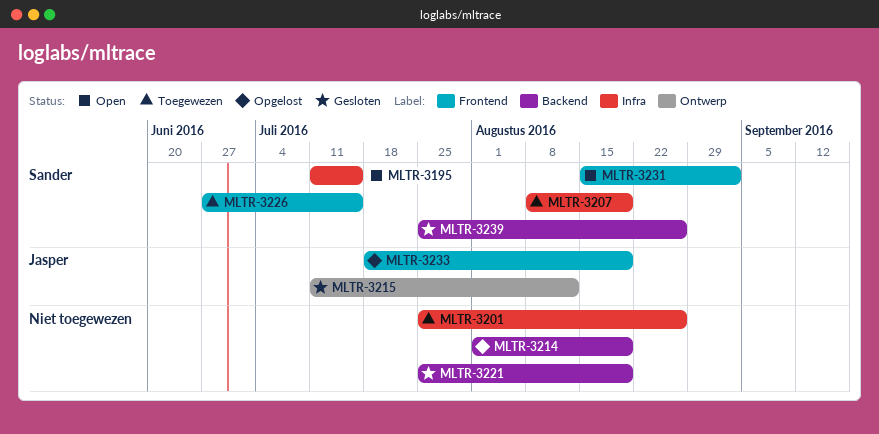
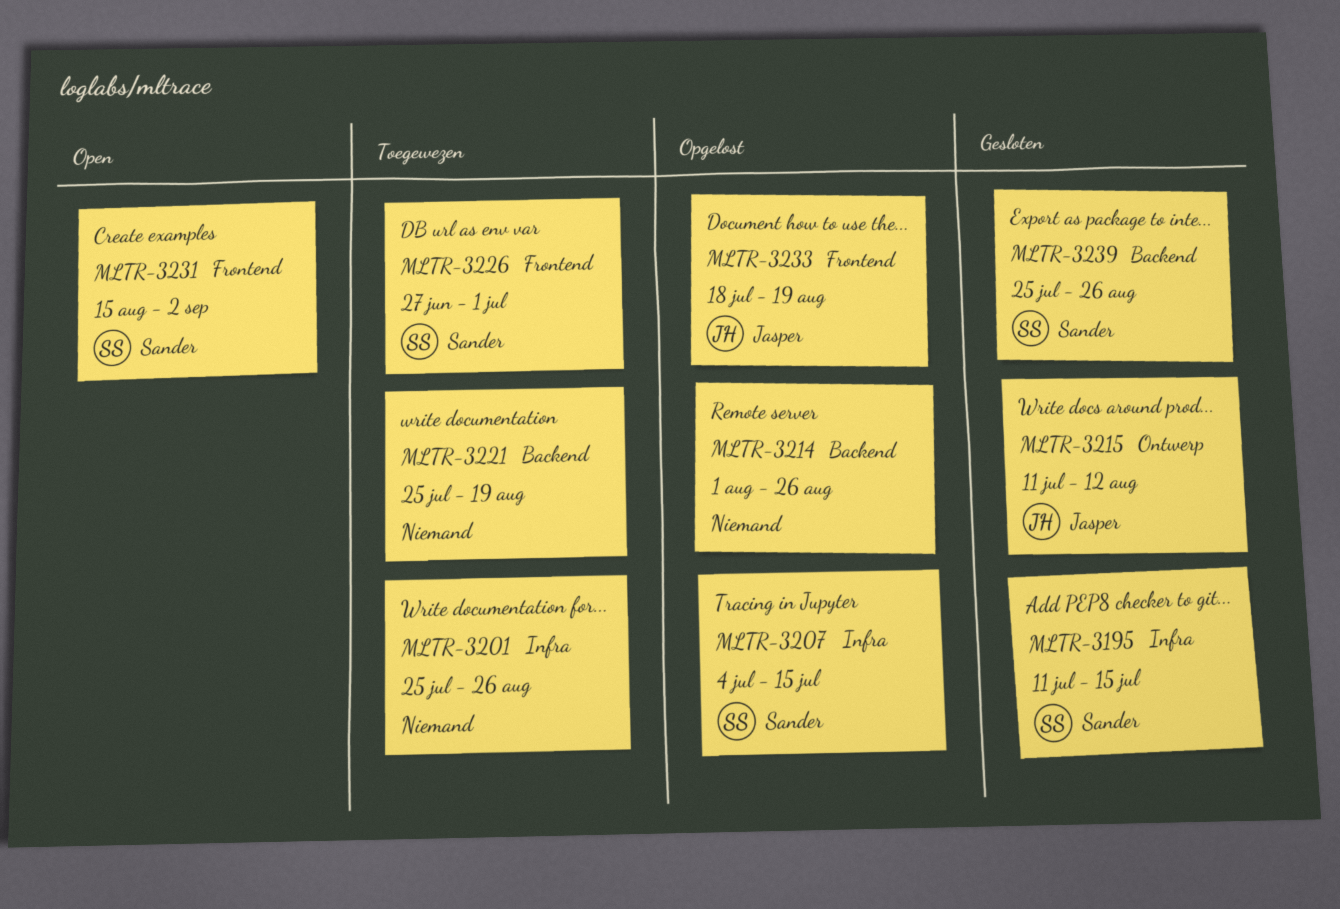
MLTR-3195, status: Open -> Gesloten
MLTR-3207, status: Toegewezen -> Opgelost
MLTR-3207, start: Aug 8 -> Jul 4
MLTR-3207, due: Aug 19 -> Jul 15
MLTR-3214, due: Aug 19 -> Aug 26
MLTR-3221, status: Gesloten -> Toegewezen
MLTR-3226, due: Jul 15 -> Jul 1

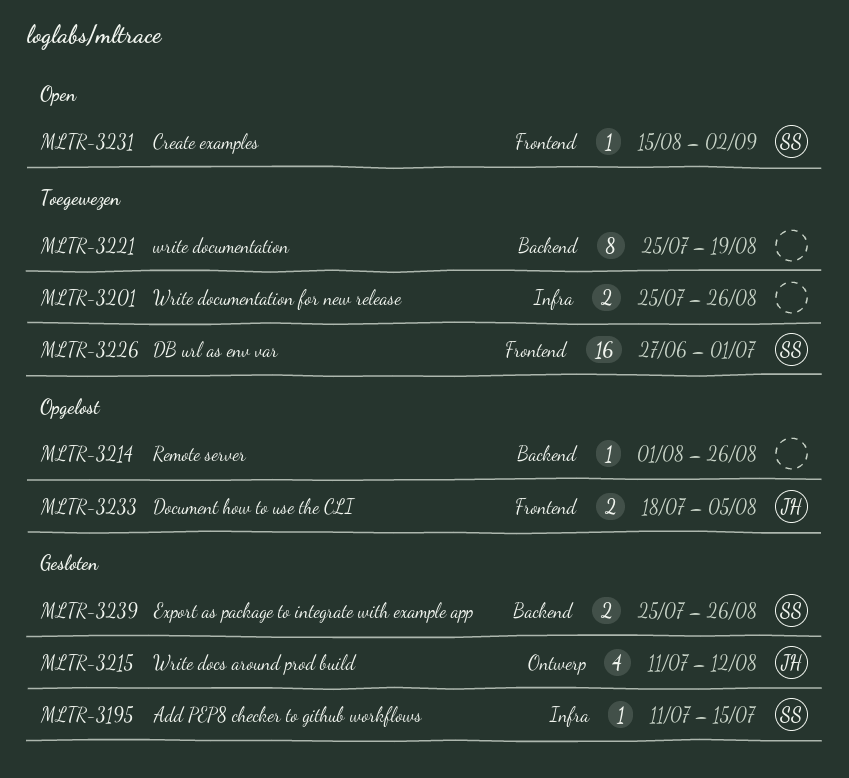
MLTR-3207: present -> none
MLTR-3233, due: Aug 19 -> Aug 5

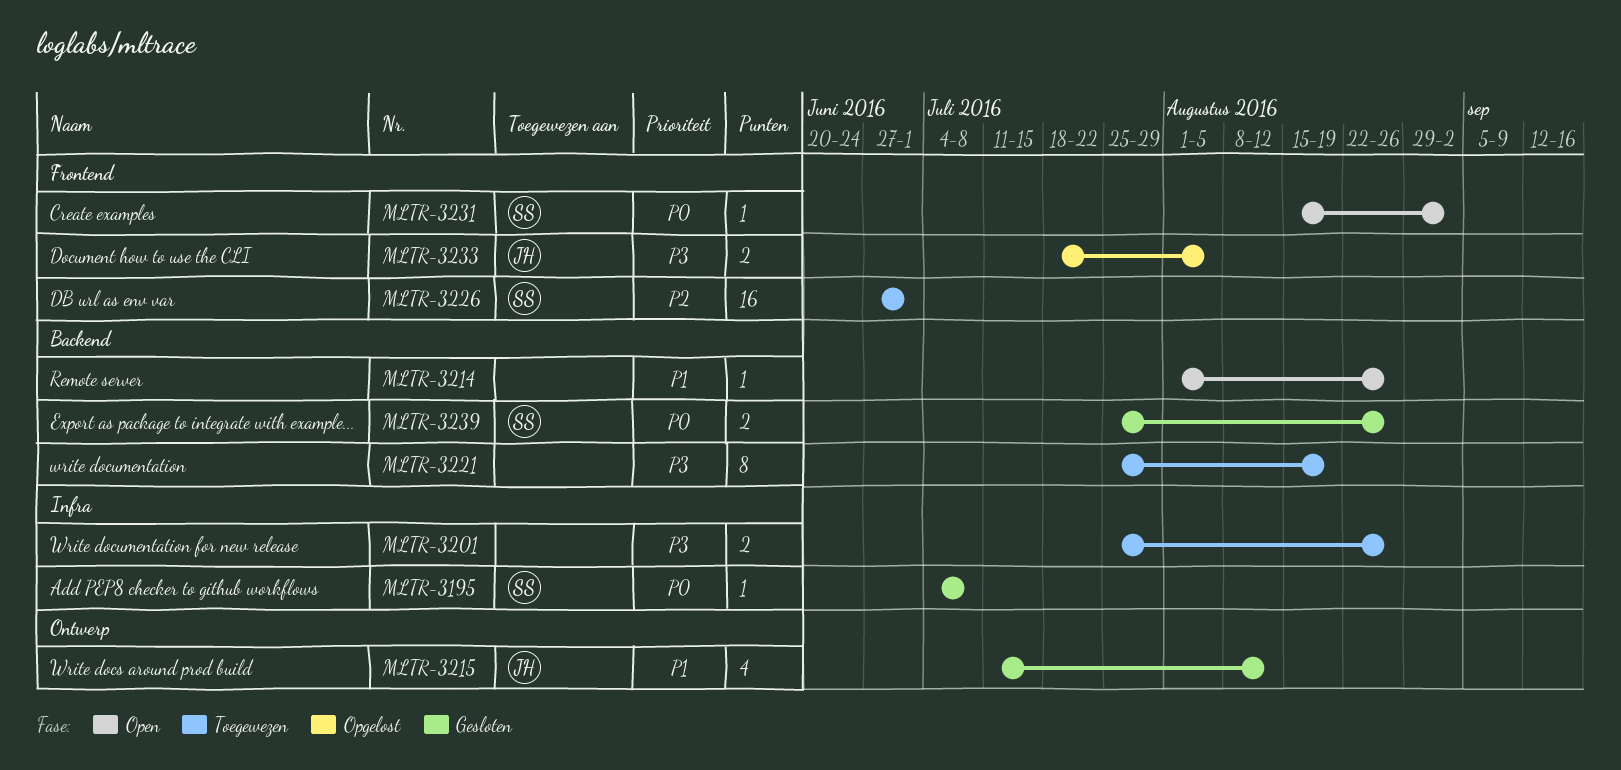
MLTR-3195, start: Jul 11 -> Jul 4
MLTR-3195, due: Jul 15 -> Jul 8
MLTR-3214, status: Opgelost -> Open

